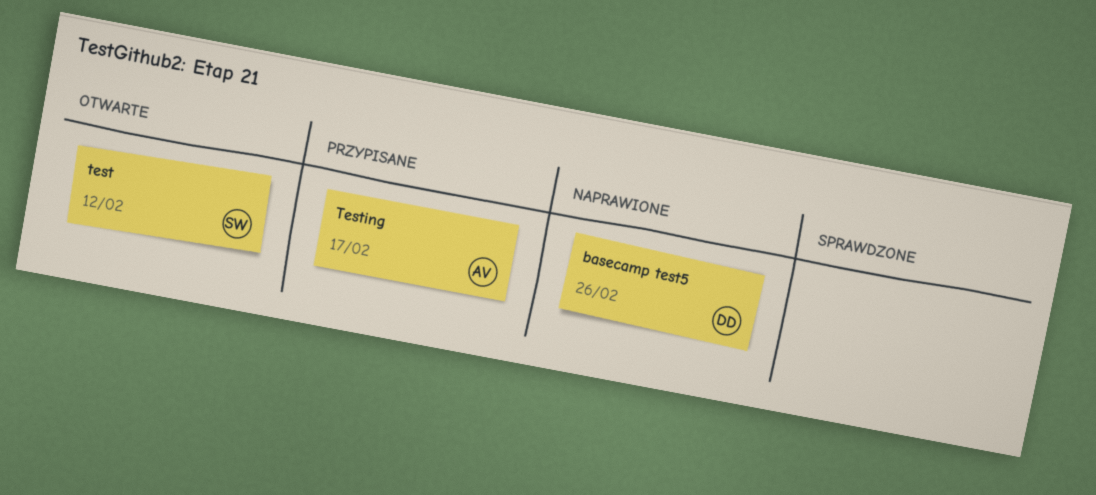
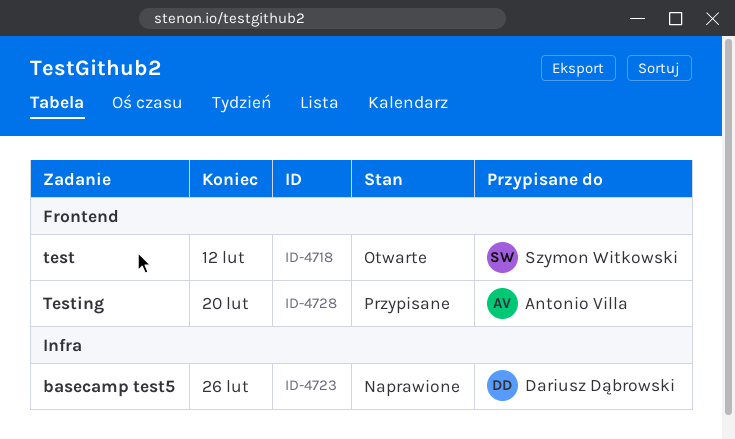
Testing, due: Feb 17 -> Feb 20

